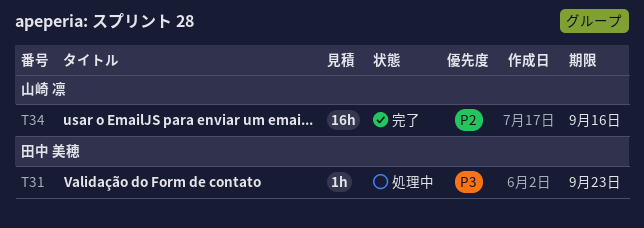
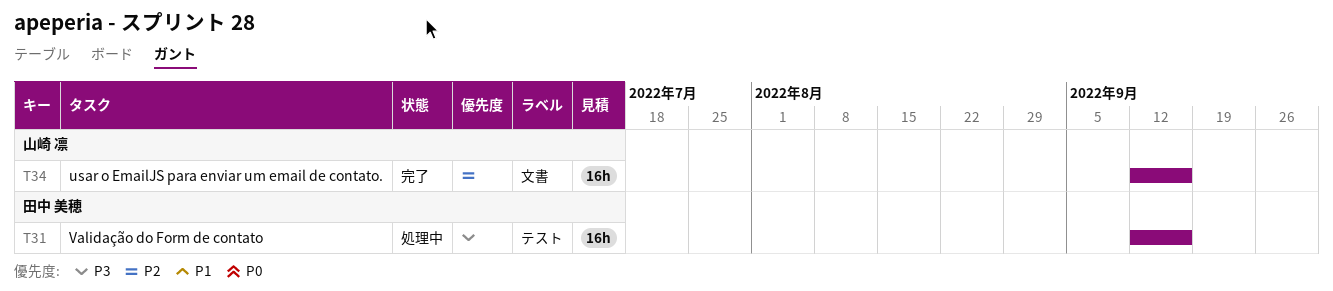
T31, estimate: 1h -> 16h
T31, due: Sep 23 -> Sep 16

